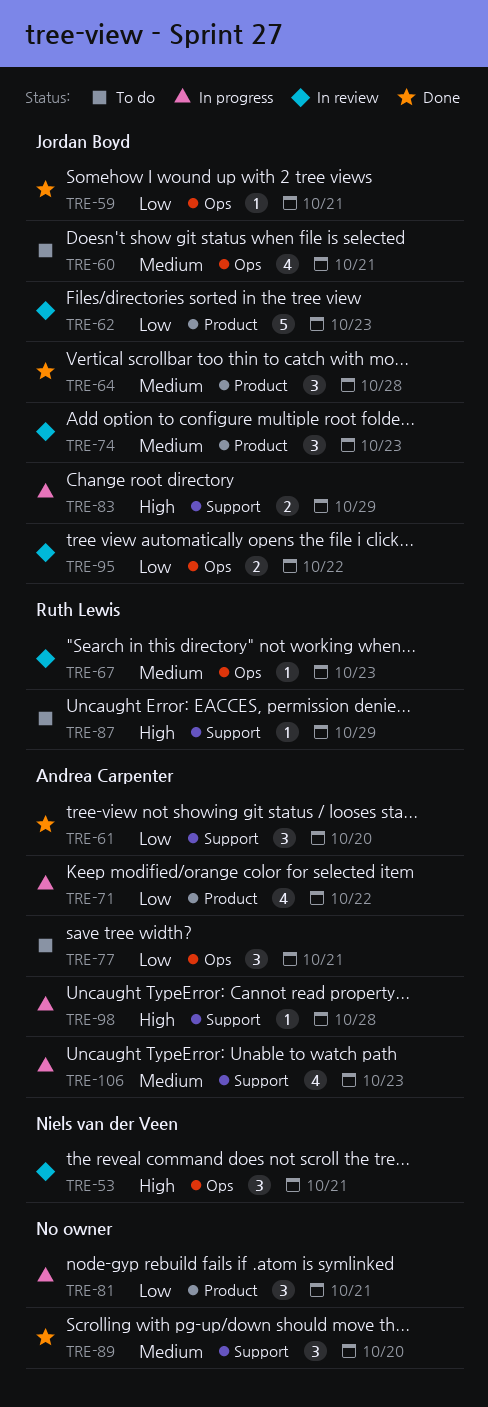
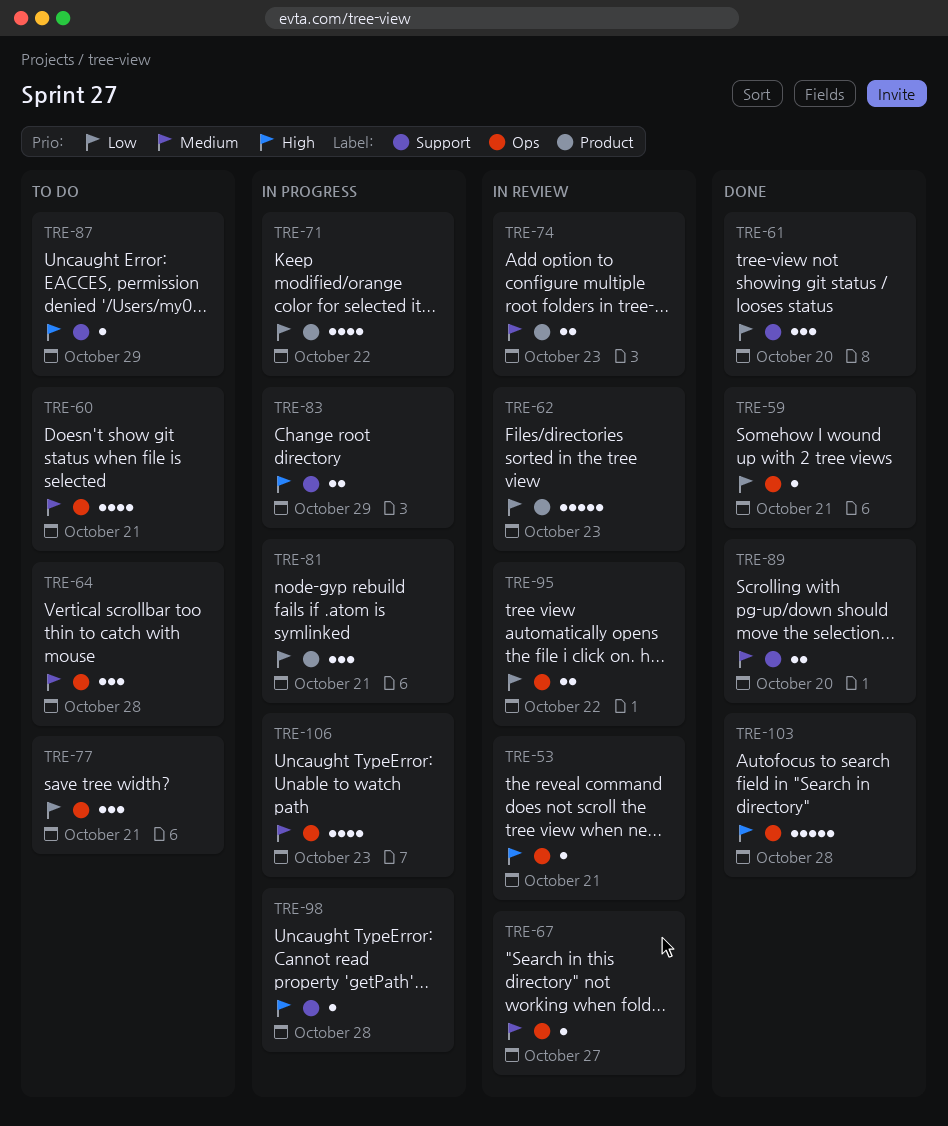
TRE-53, estimate: 3 -> 1
TRE-64, status: Done -> To do
TRE-64, label: Product -> Ops
TRE-67, due: Oct 23 -> Oct 27
TRE-74, estimate: 3 -> 2
TRE-89, estimate: 3 -> 2
TRE-103: none -> present
TRE-106, label: Support -> Ops

